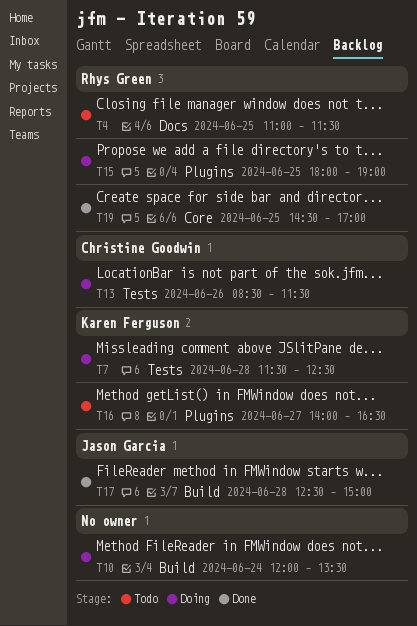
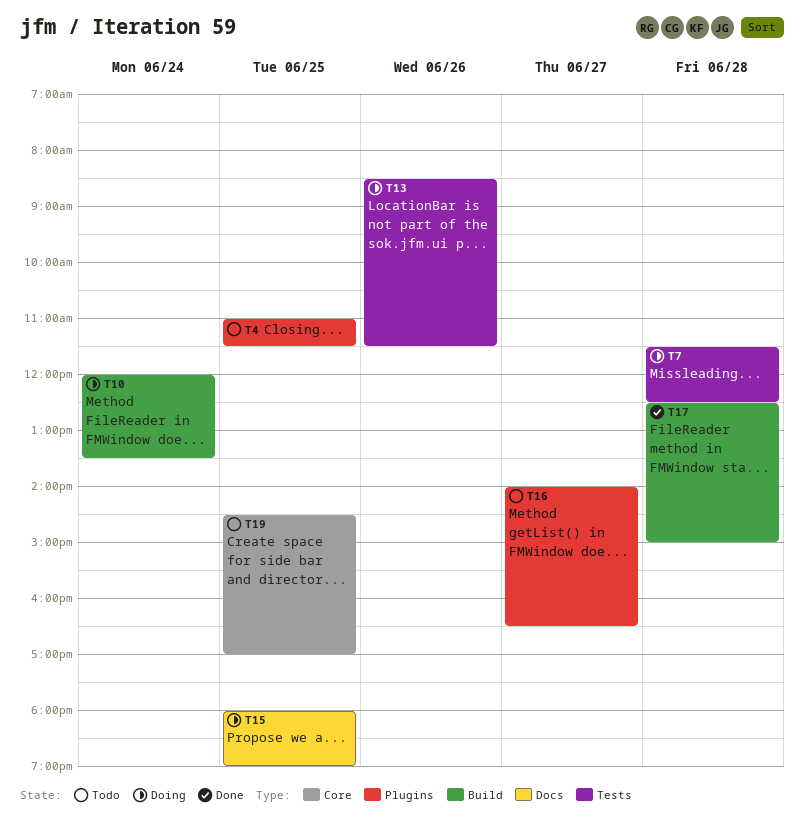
T4, label: Docs -> Plugins
T15, label: Plugins -> Docs
T19, status: Done -> Todo

